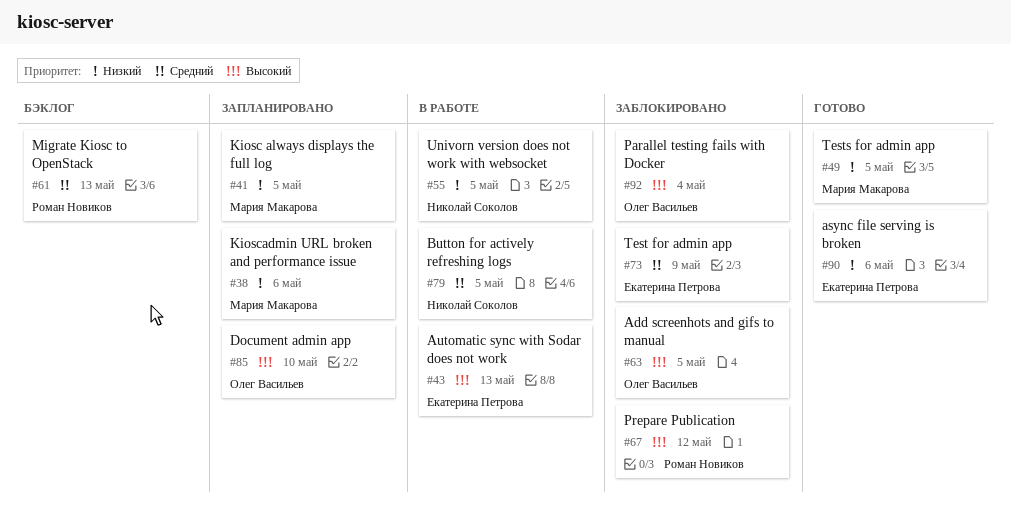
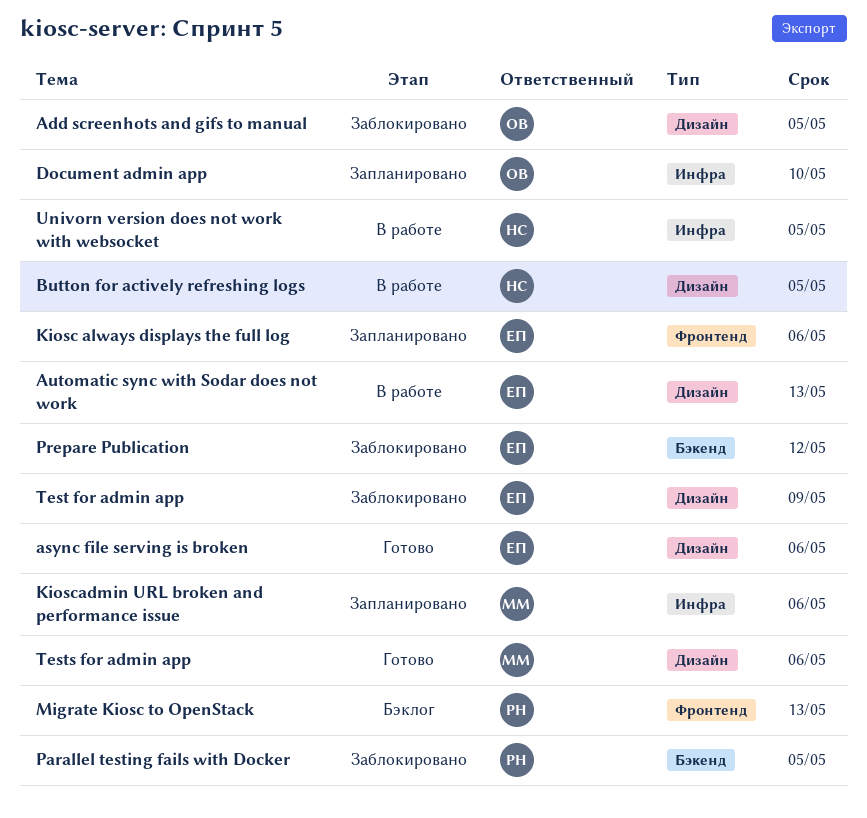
Kiosc always displays the full log, owner: Мария Макарова -> Екатерина Петрова
Kiosc always displays the full log, due: May 5 -> May 6
Parallel testing fails with Docker, owner: Олег Васильев -> Роман Новиков
Parallel testing fails with Docker, due: May 4 -> May 5
Prepare Publication, owner: Роман Новиков -> Екатерина Петрова
Tests for admin app, due: May 5 -> May 6

